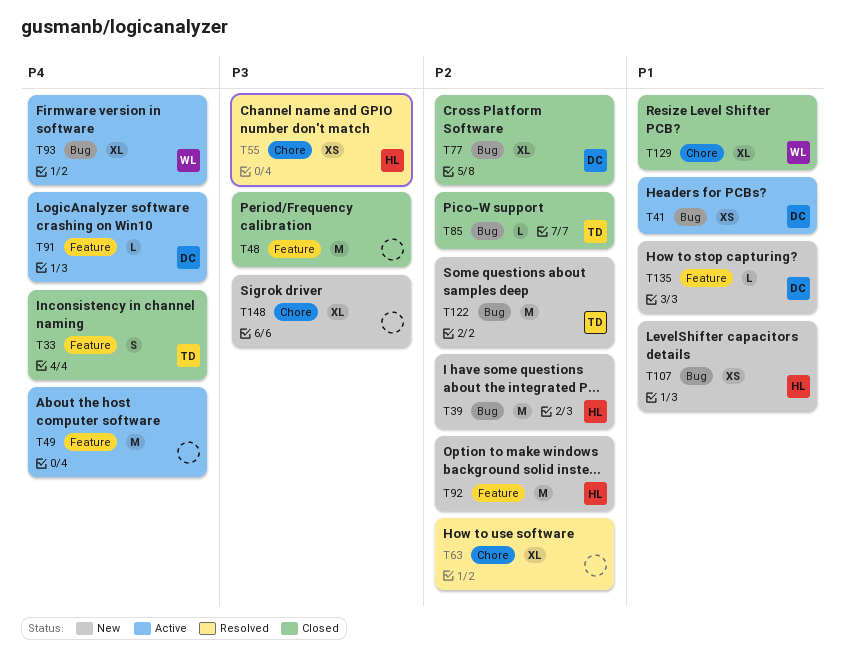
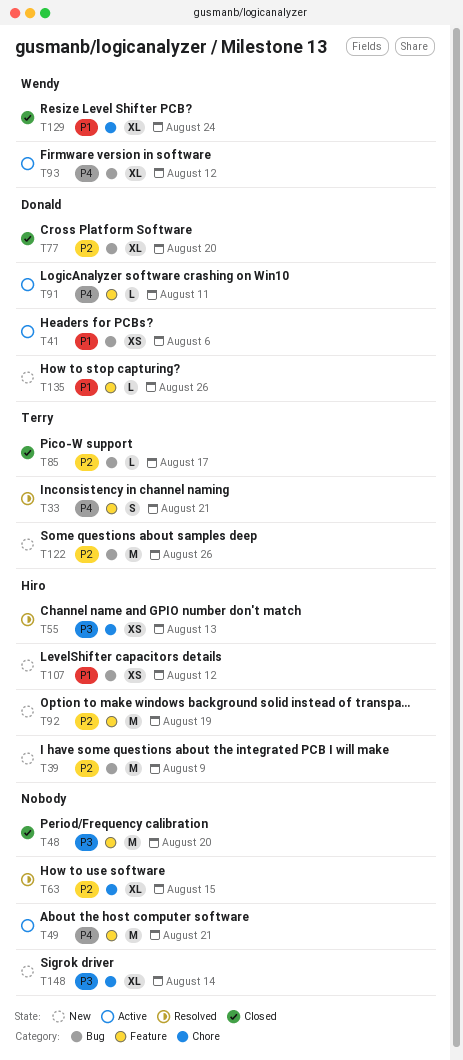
T33, status: Closed -> Resolved

